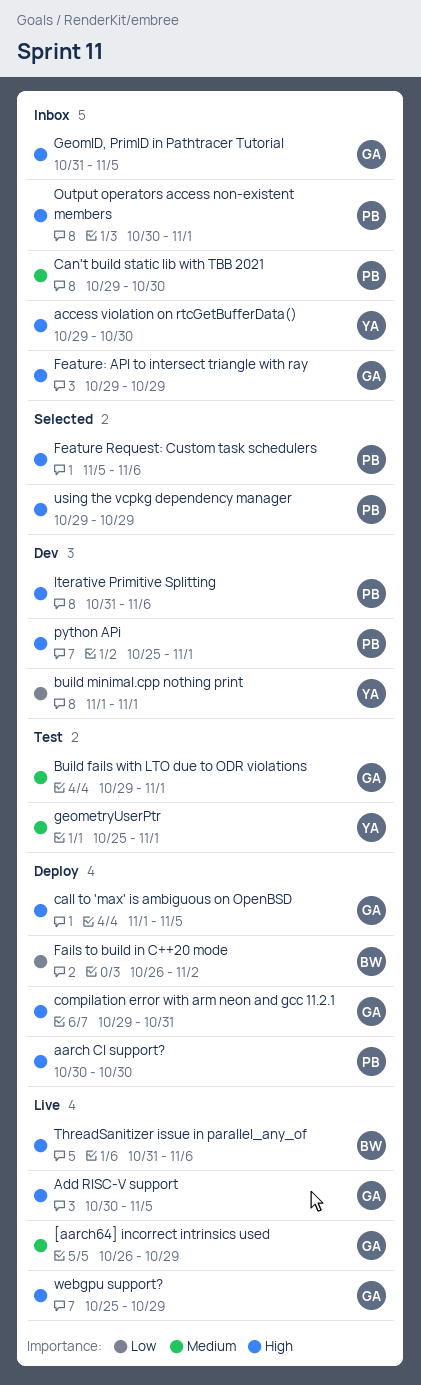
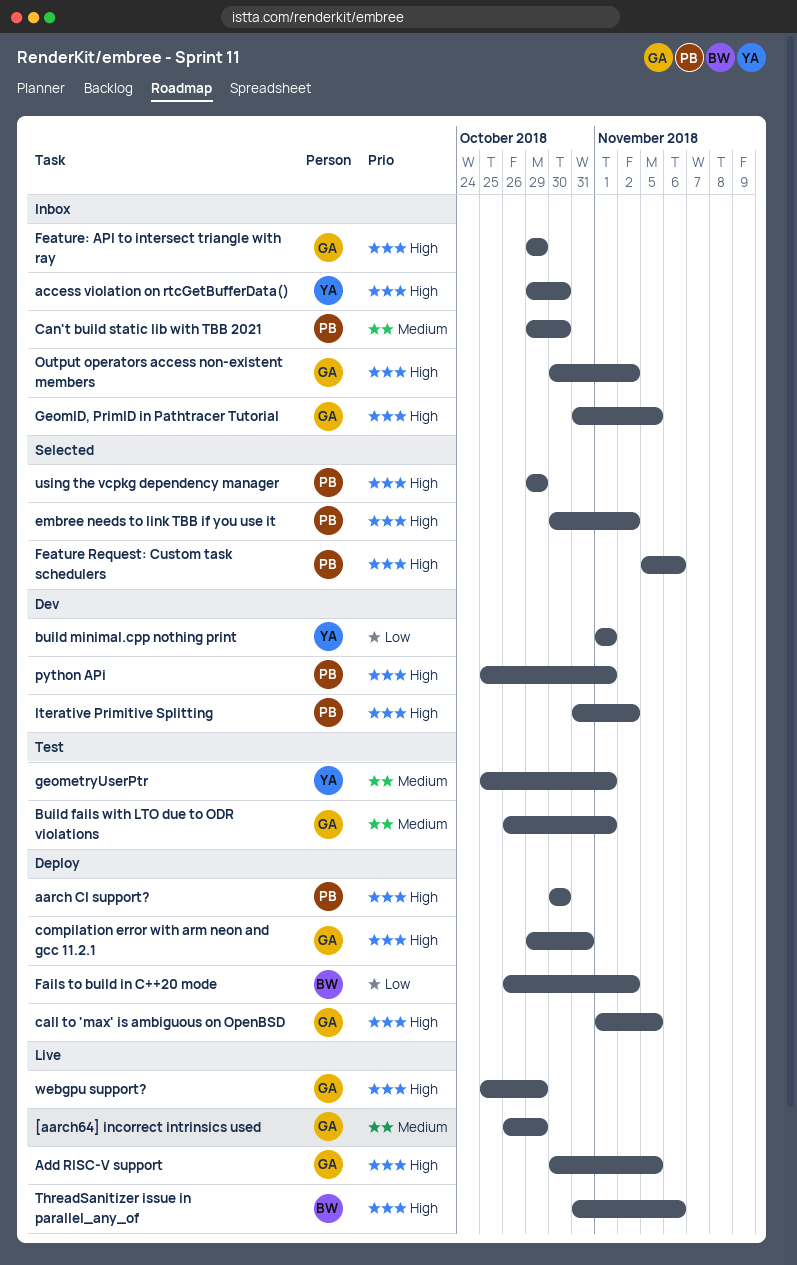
Build fails with LTO due to ODR violations, start: Oct 29 -> Oct 26
embree needs to link TBB if you use it: none -> present
Iterative Primitive Splitting, due: Nov 6 -> Nov 2
Output operators access non-existent members, owner: PB -> GA
Output operators access non-existent members, due: Nov 1 -> Nov 2

